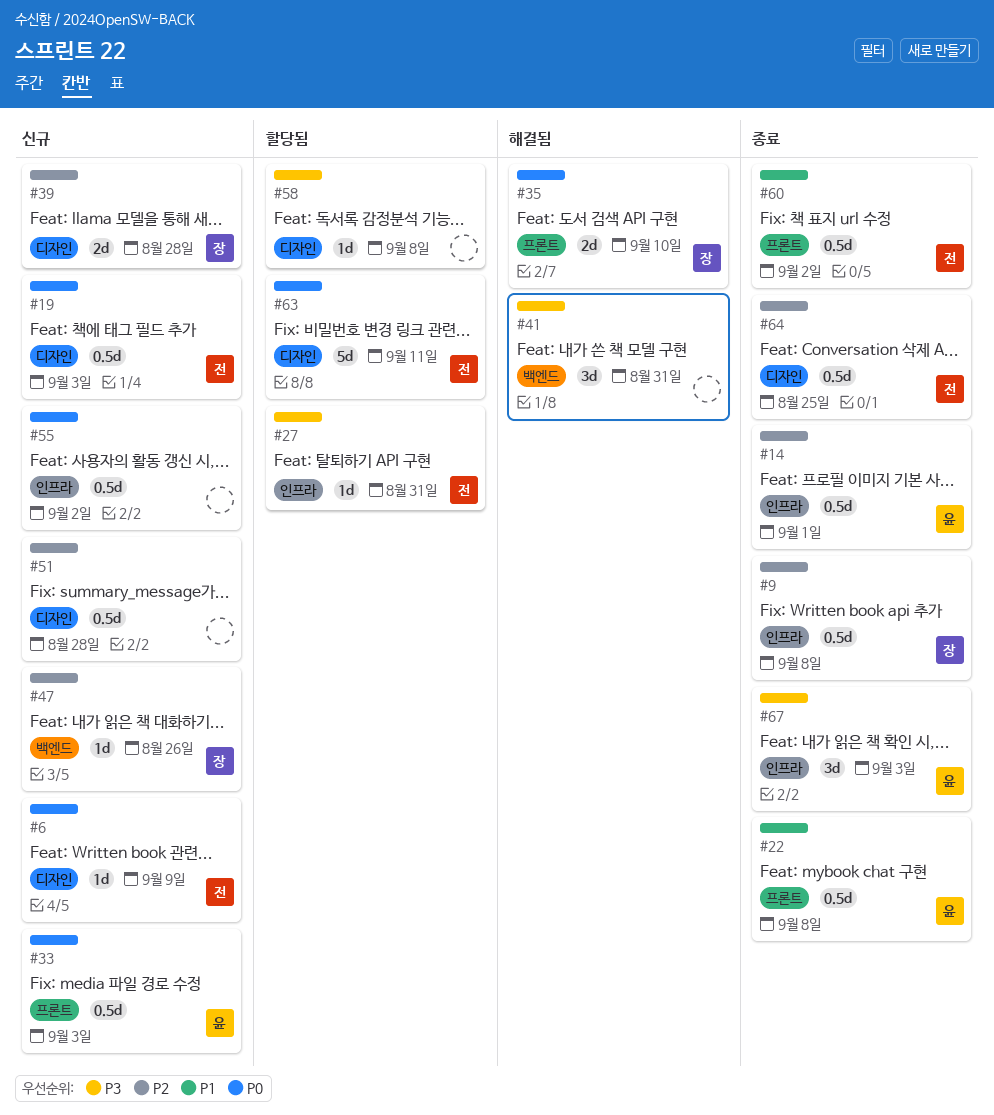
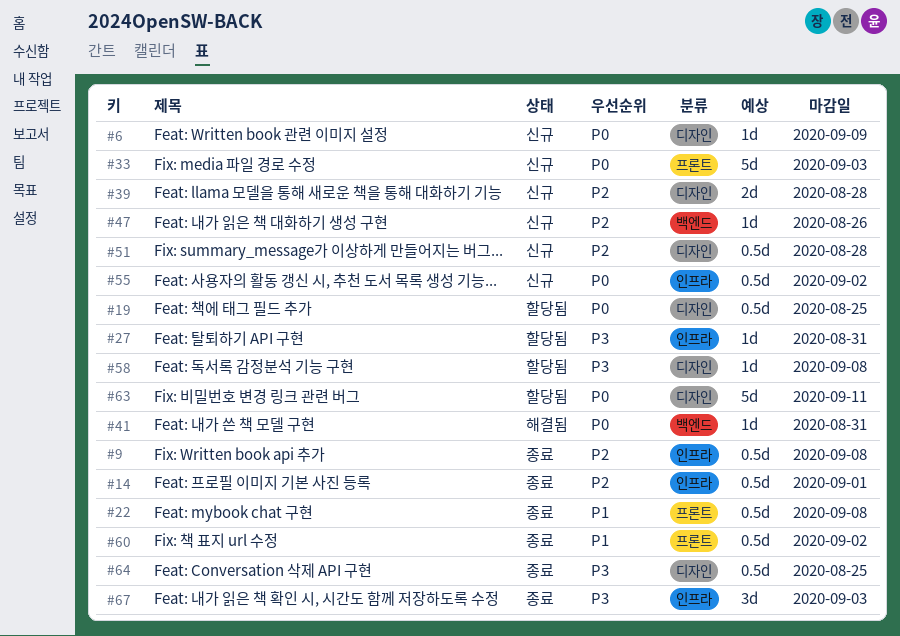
#19, status: 신규 -> 할당됨
#19, due: Sep 3 -> Aug 25
#33, estimate: 0.5d -> 5d
#35: present -> none
#41, priority: P3 -> P0
#41, estimate: 3d -> 1d
#64, priority: P2 -> P3

